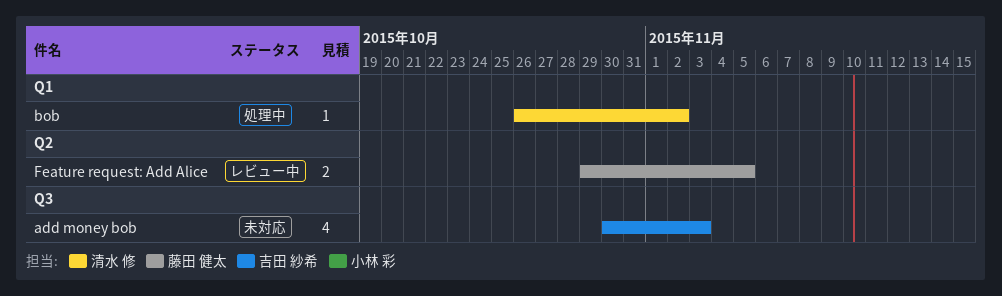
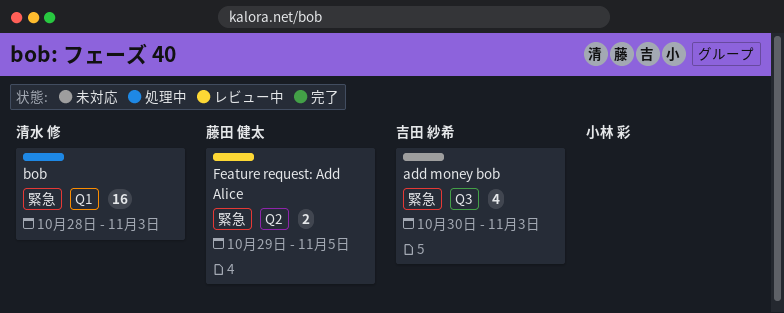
bob, estimate: 1 -> 16
bob, start: Oct 26 -> Oct 28
bob, due: Nov 2 -> Nov 3

